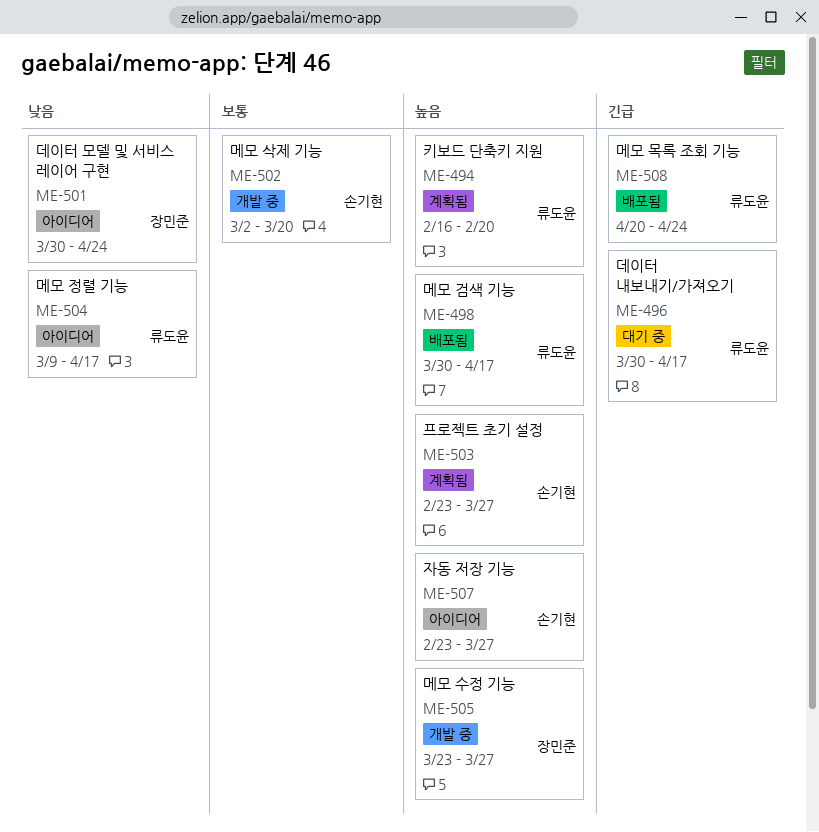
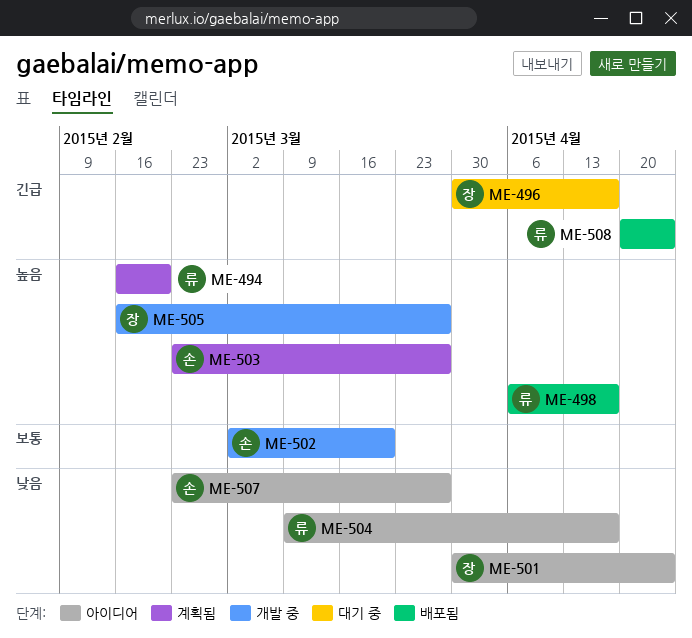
ME-496, owner: 류도윤 -> 장민준
ME-498, start: Mar 30 -> Apr 6
ME-505, start: Mar 23 -> Feb 16
ME-507, priority: 높음 -> 낮음

